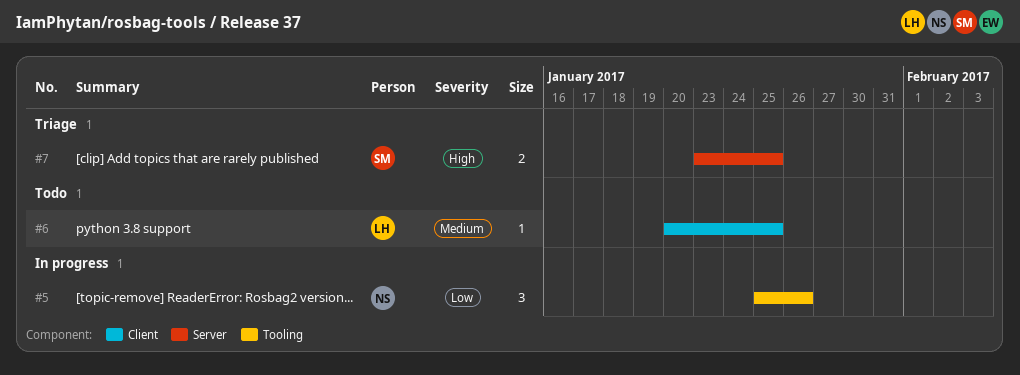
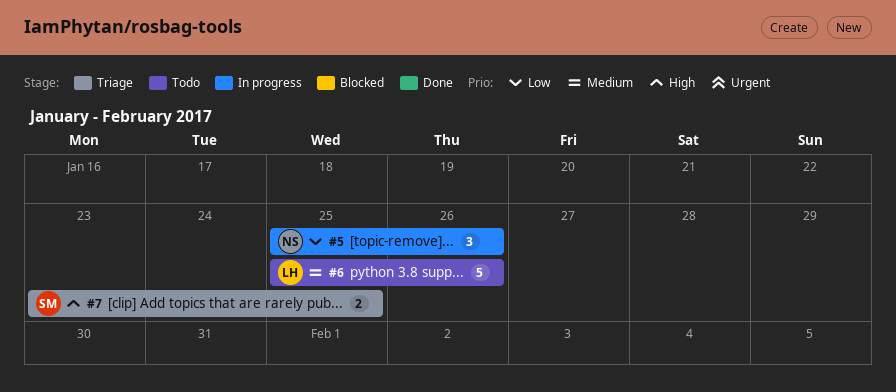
#6, estimate: 1 -> 5
#6, start: Jan 20 -> Jan 25
#6, due: Jan 25 -> Jan 26

